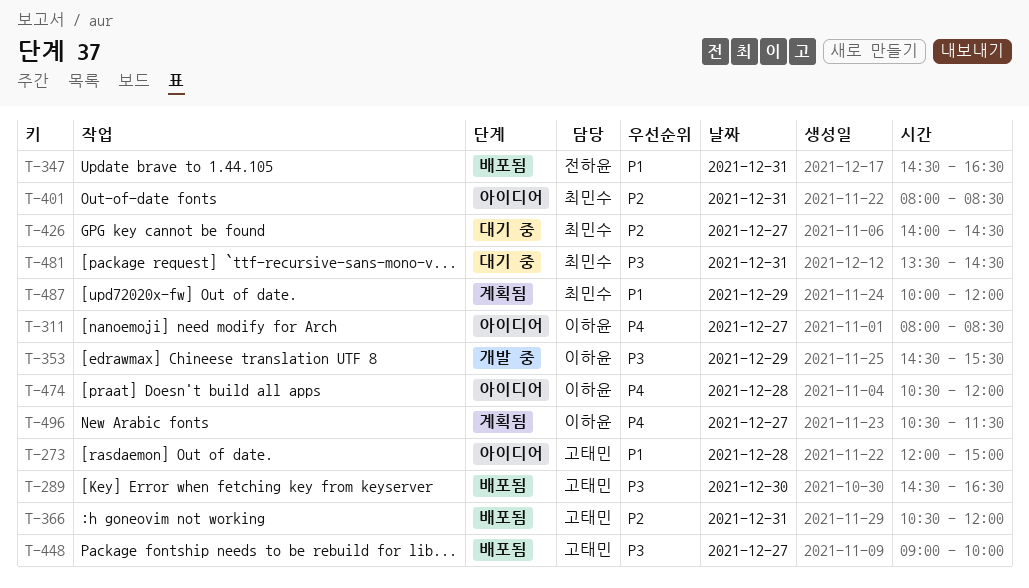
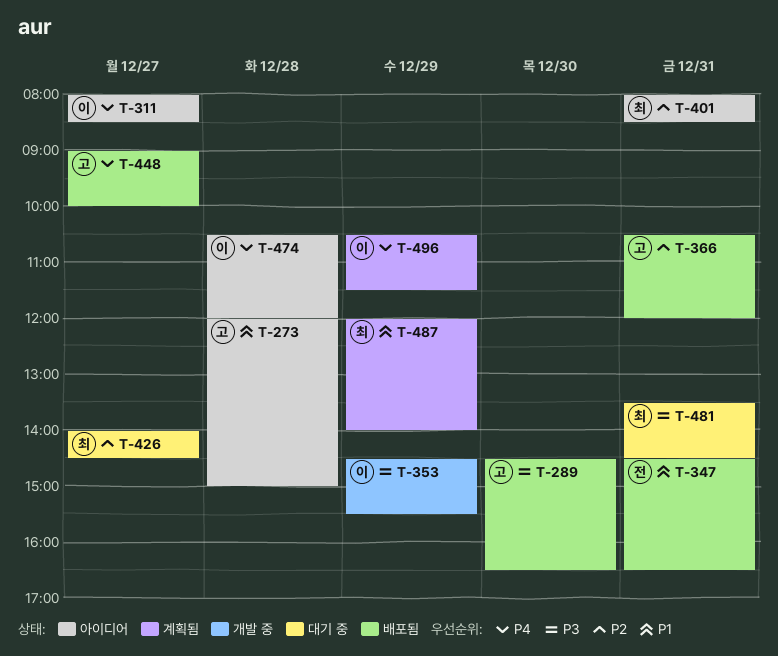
T-448, priority: P3 -> P4
T-487, begins: 10:00 -> 12:00
T-487, ends: 12:00 -> 14:00
T-496, day: Dec 27 -> Dec 29

